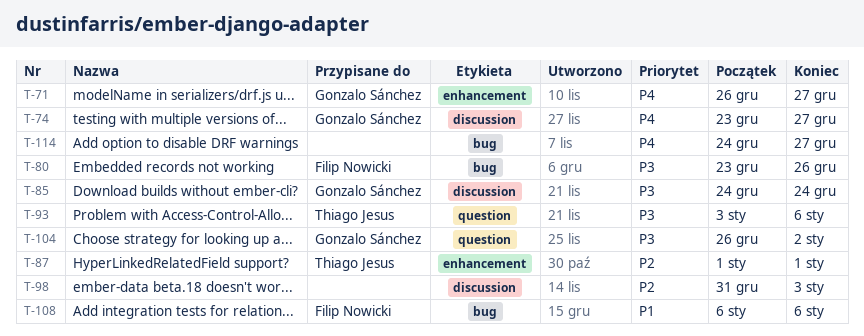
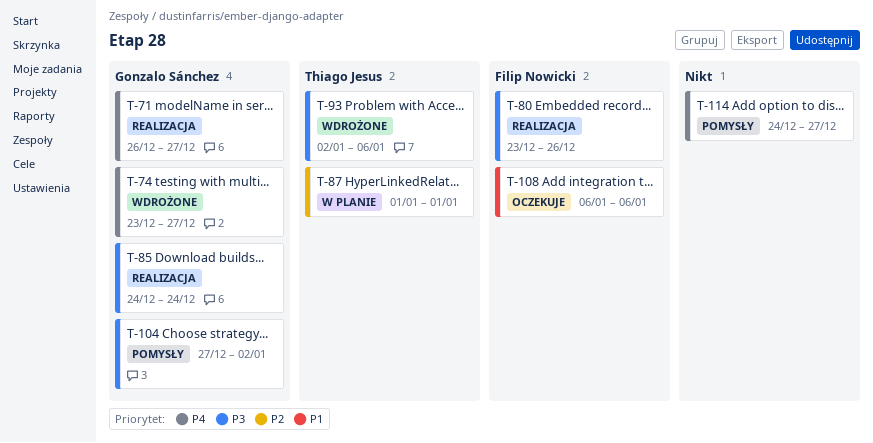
T-93, start: Jan 3 -> Jan 2
T-98: present -> none
T-104, start: Dec 26 -> Dec 27

